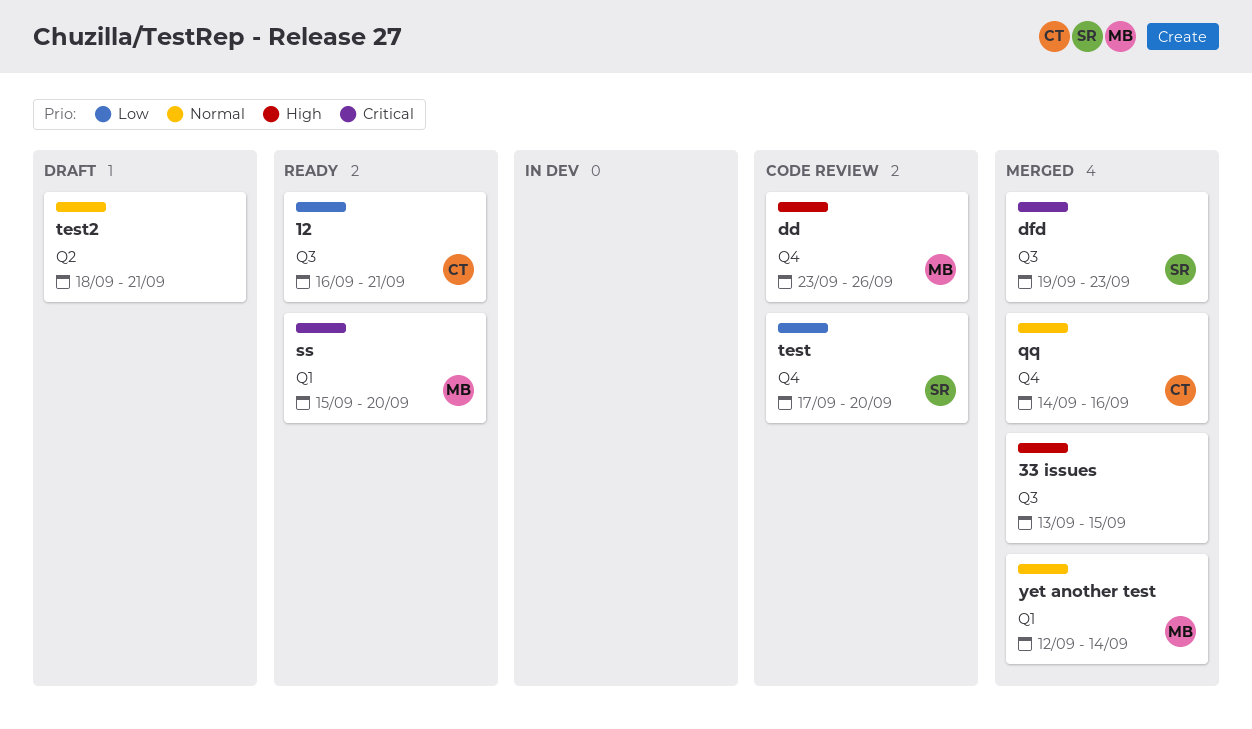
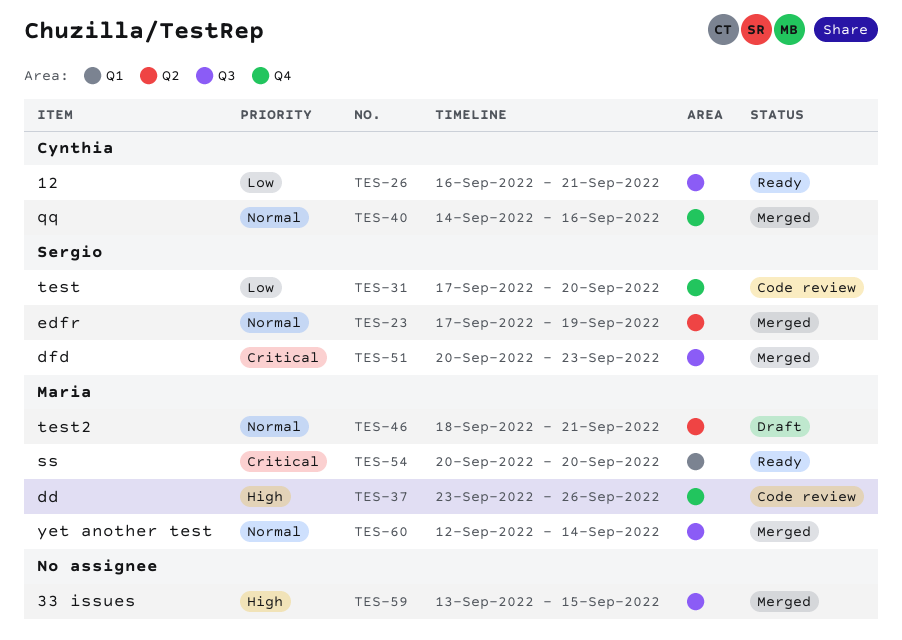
dfd, start: Sep 19 -> Sep 20
edfr: none -> present
ss, start: Sep 15 -> Sep 20
test2, owner: none -> Maria
yet another test, label: Q1 -> Q3

